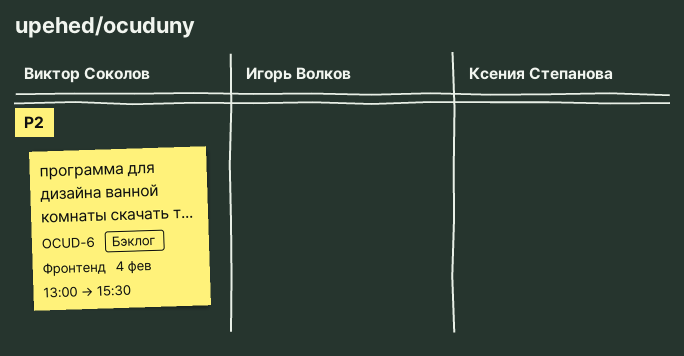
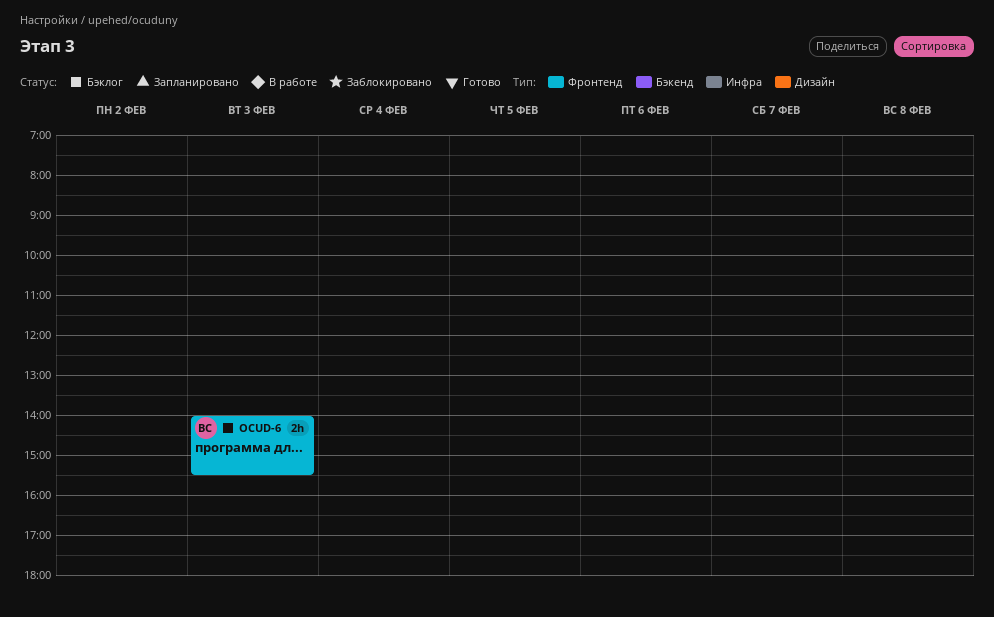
OCUD-6, day: Feb 4 -> Feb 3
OCUD-6, begins: 13:00 -> 14:00

